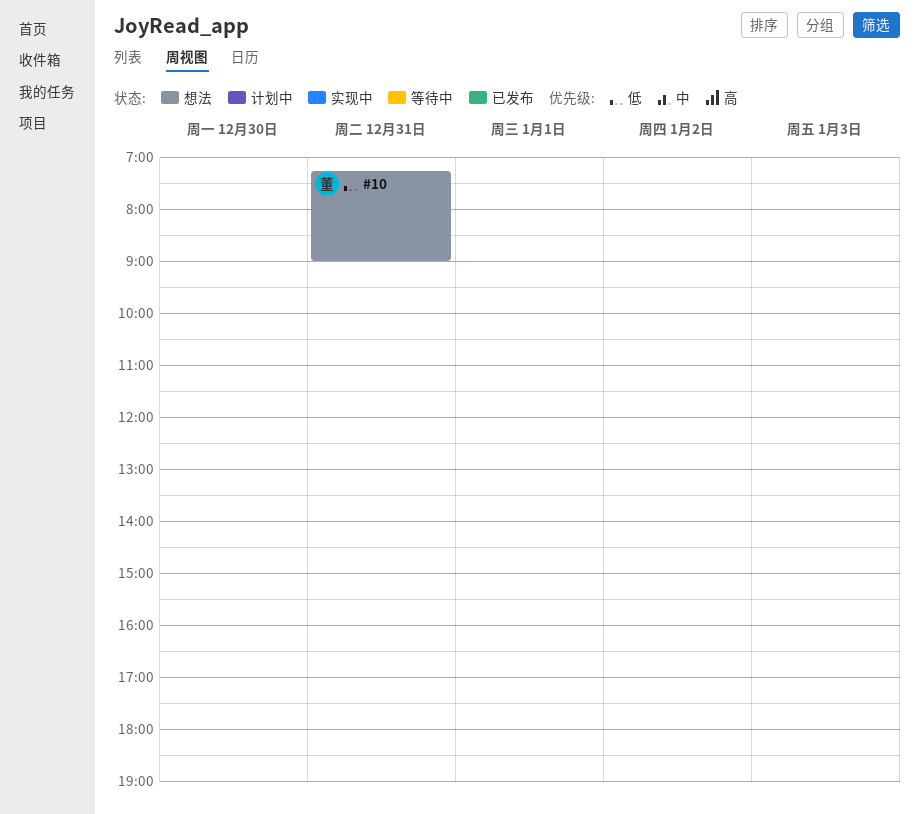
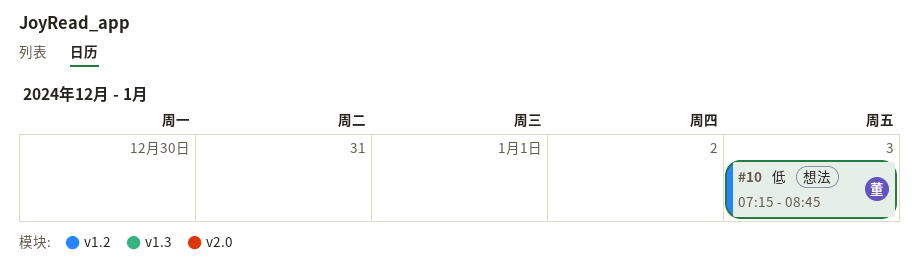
#10, day: Dec 31 -> Jan 3
#10, ends: 09:00 -> 08:45

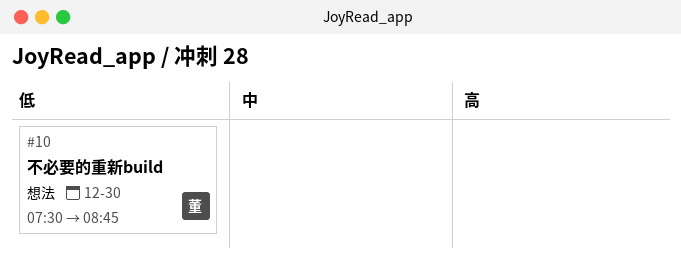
#10, day: Jan 3 -> Dec 30
#10, begins: 07:15 -> 07:30

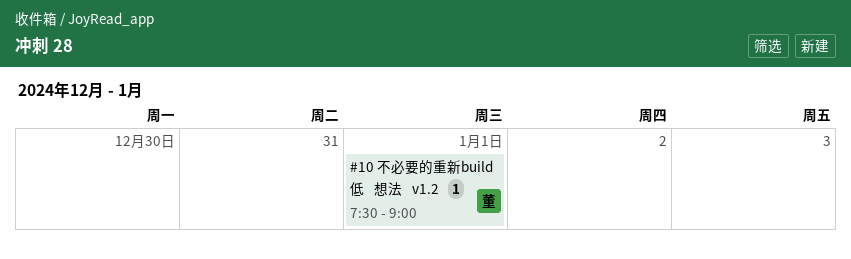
#10, day: Dec 30 -> Jan 1
#10, ends: 08:45 -> 09:00

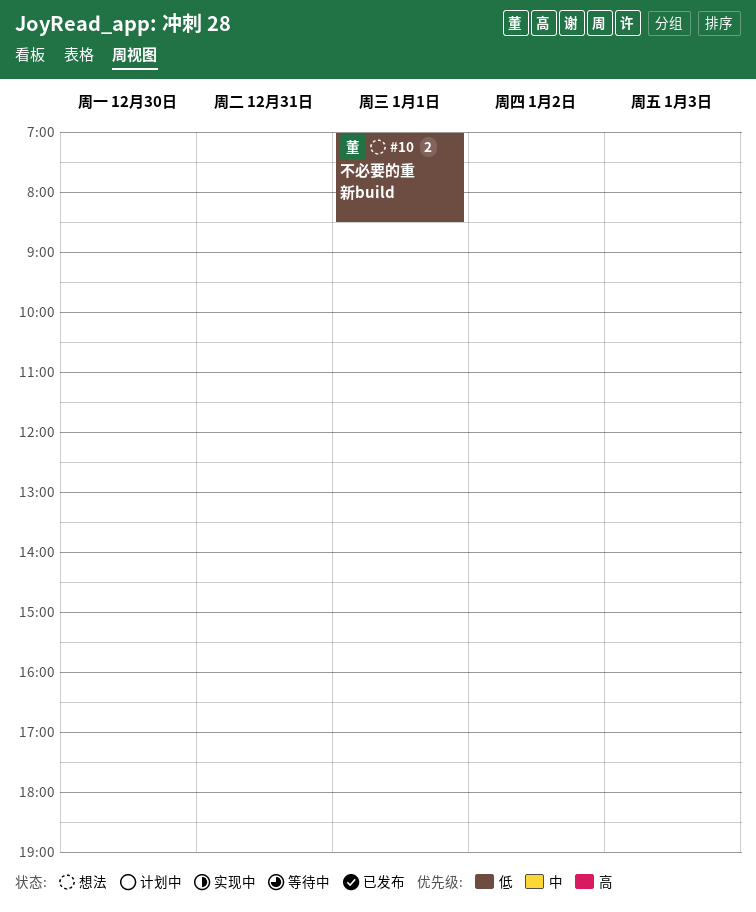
#10, estimate: 1 -> 2
#10, begins: 07:30 -> 07:00
#10, ends: 09:00 -> 08:30

